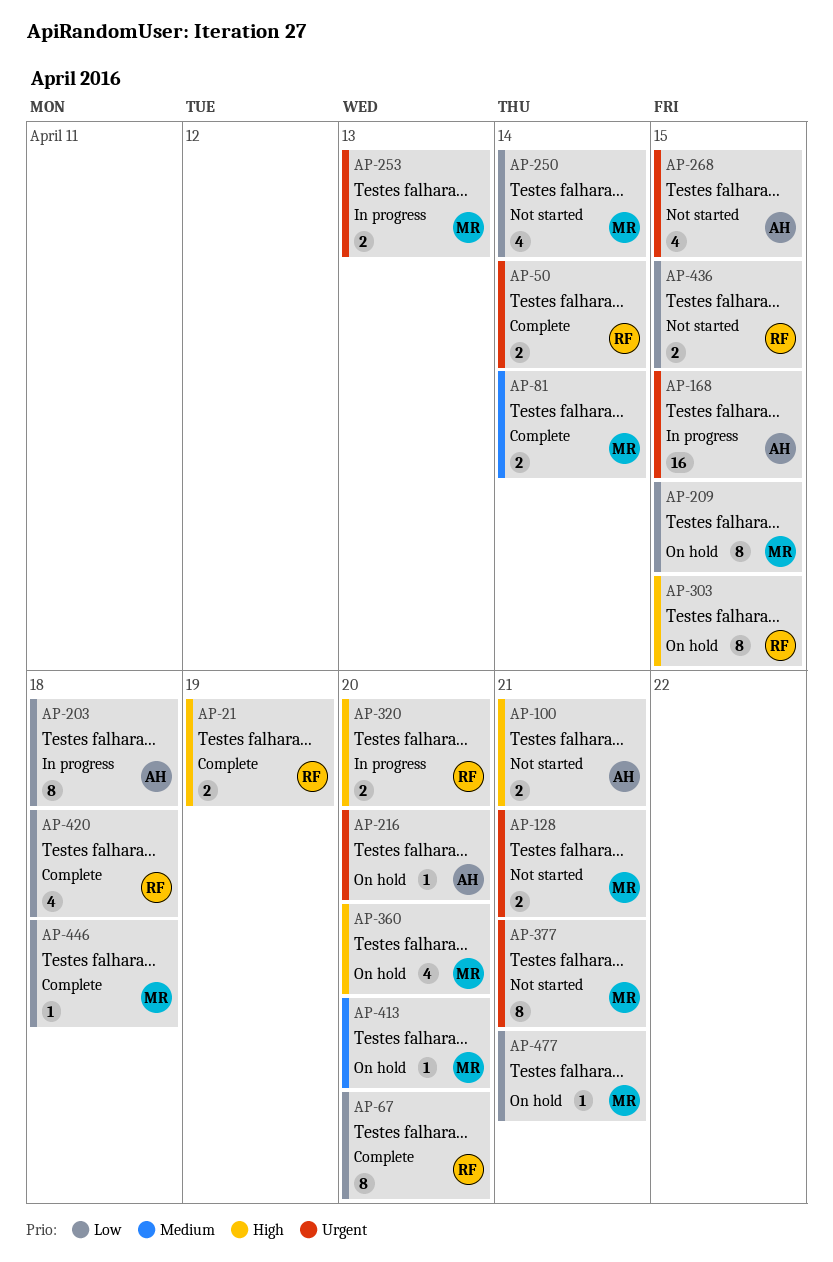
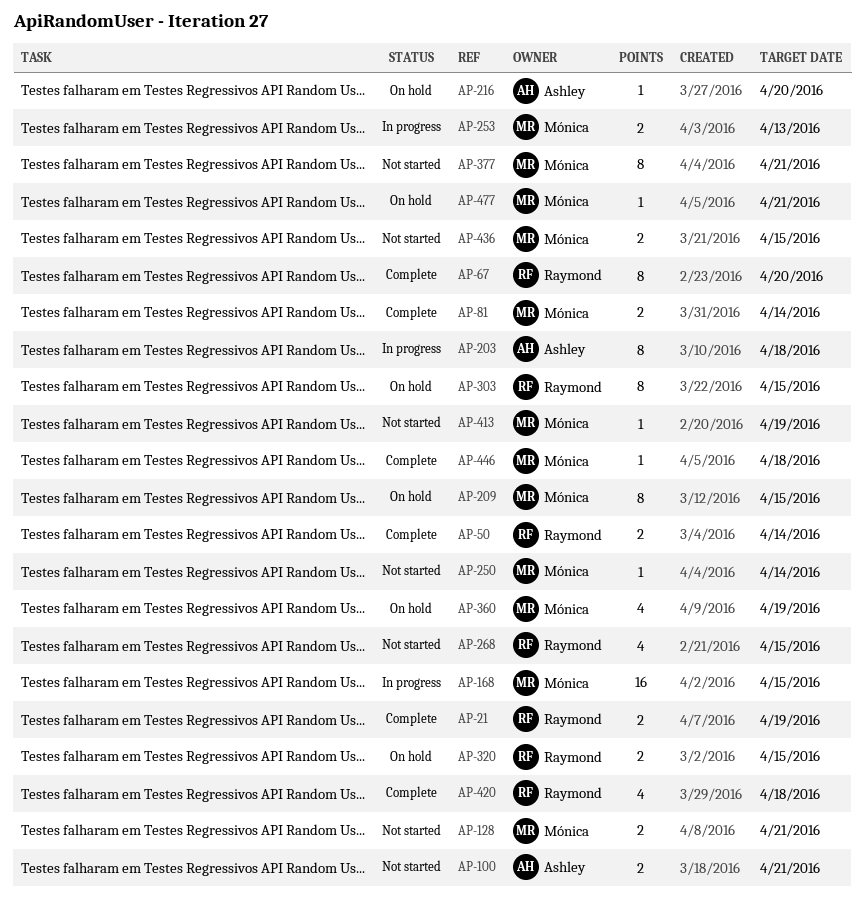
AP-168, owner: Ashley -> Mónica
AP-250, estimate: 4 -> 1
AP-268, owner: Ashley -> Raymond
AP-320, status: In progress -> On hold
AP-320, due: Apr 20 -> Apr 15
AP-360, due: Apr 20 -> Apr 19
AP-413, status: On hold -> Not started
AP-413, due: Apr 20 -> Apr 19
AP-436, owner: Raymond -> Mónica

